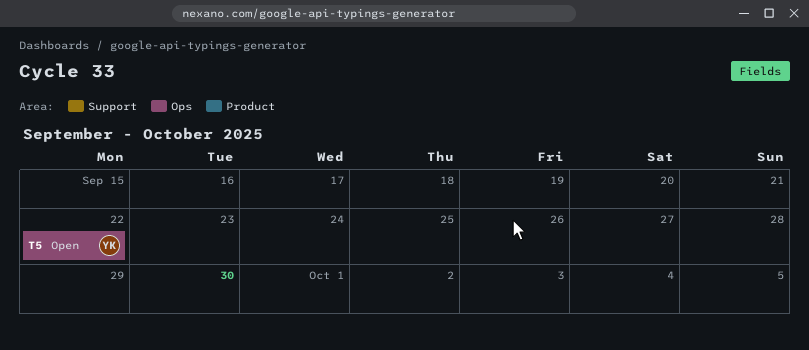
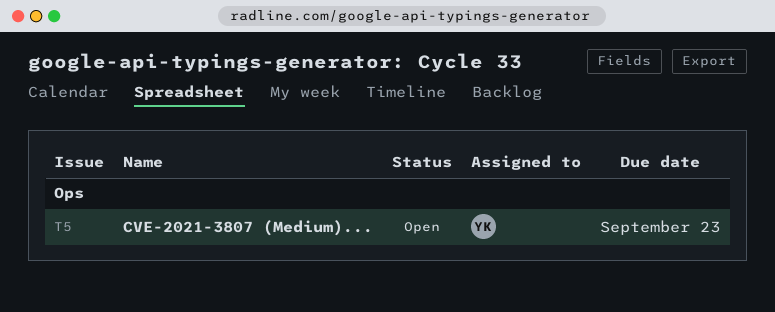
T5, due: Sep 22 -> Sep 23

